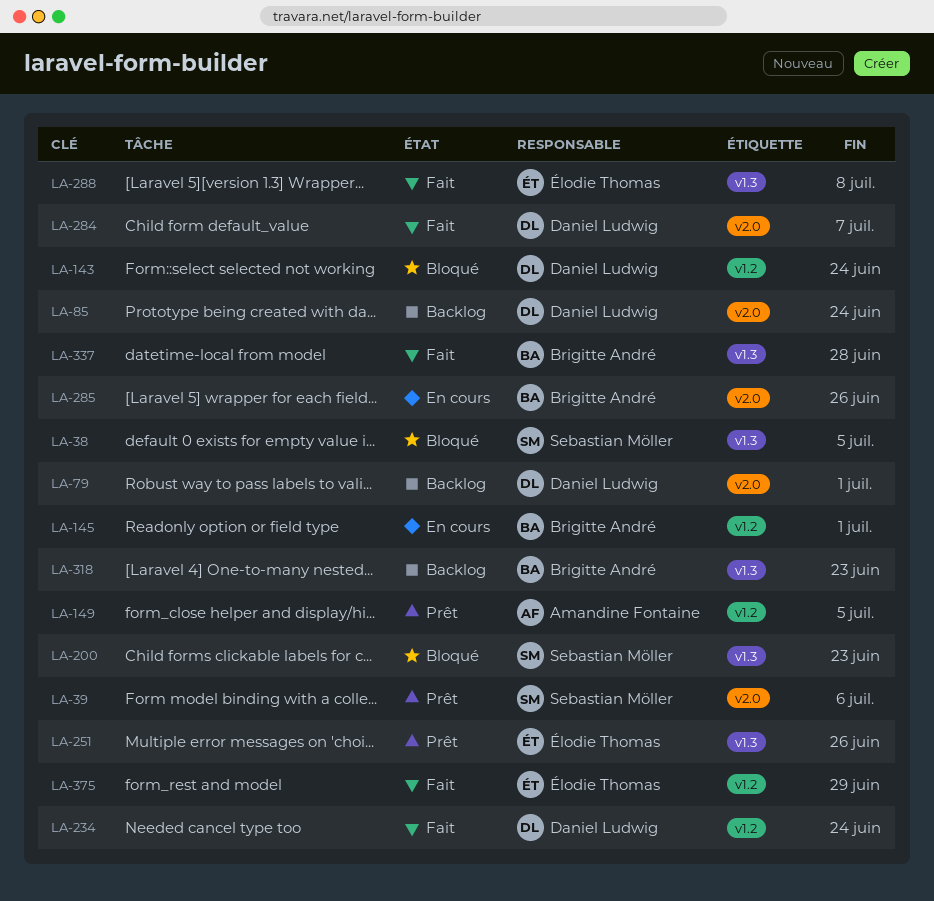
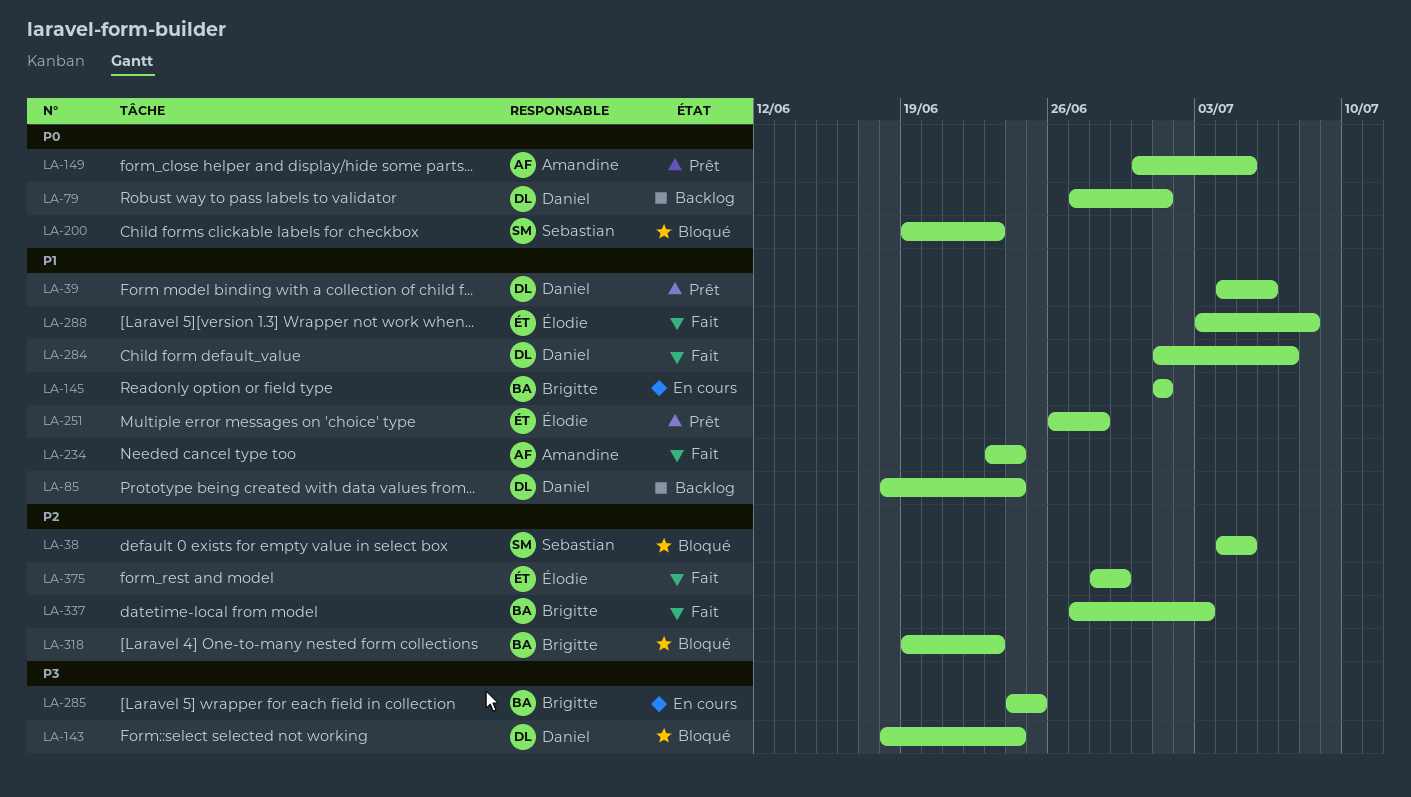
LA-39, owner: Sebastian Möller -> Daniel Ludwig
LA-234, owner: Daniel Ludwig -> Amandine Fontaine
LA-251, due: Jun 26 -> Jun 28
LA-285, due: Jun 26 -> Jun 25
LA-318, status: Backlog -> Bloqué
LA-337, due: Jun 28 -> Jul 3

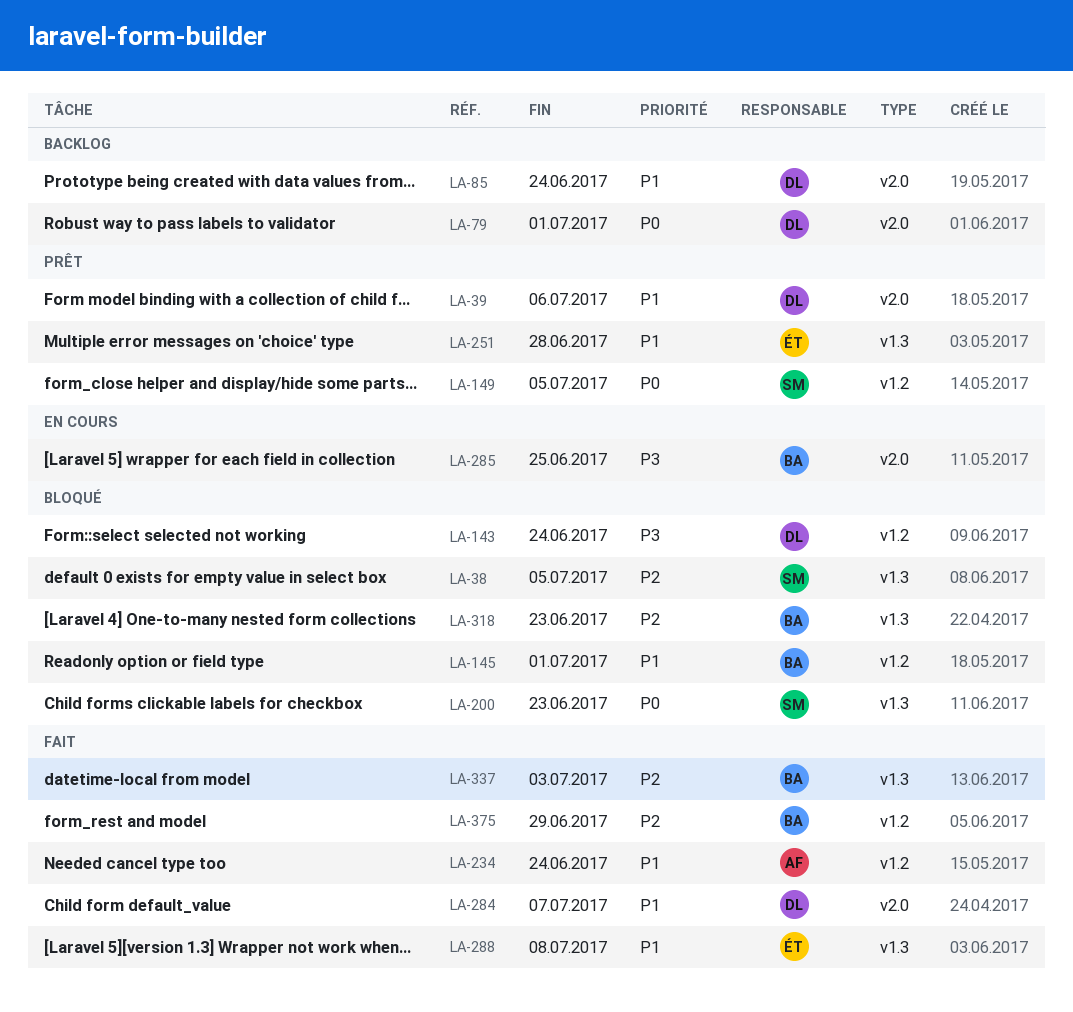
LA-145, status: En cours -> Bloqué
LA-149, owner: Amandine -> Sebastian
LA-375, owner: Élodie -> Brigitte

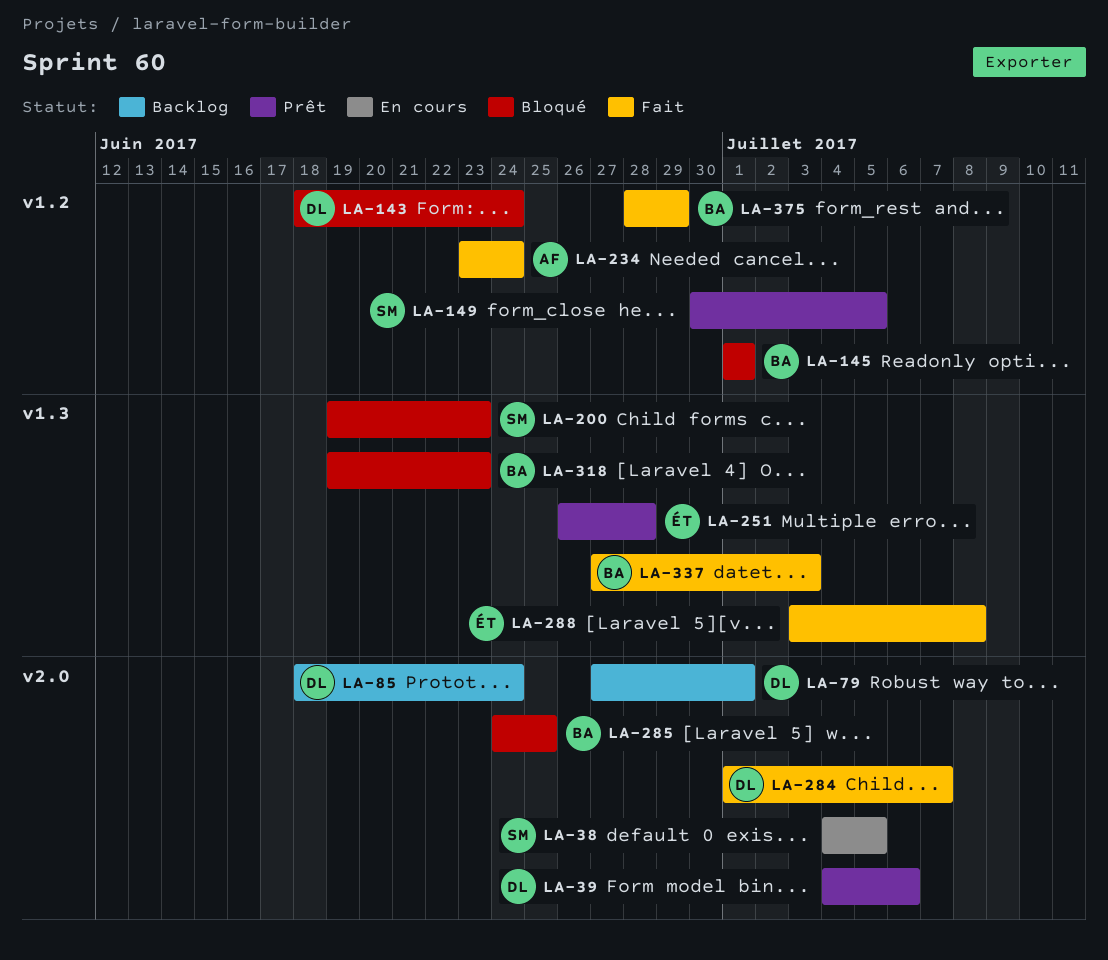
LA-38, status: Bloqué -> En cours
LA-38, label: v1.3 -> v2.0
LA-285, status: En cours -> Bloqué

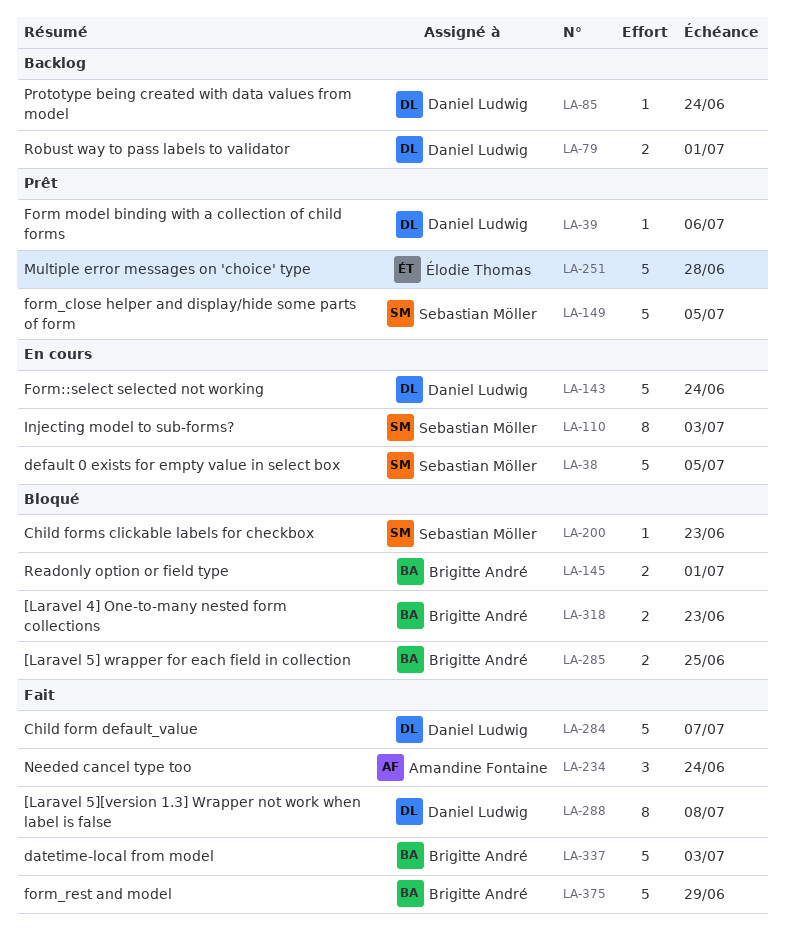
LA-110: none -> present
LA-143, status: Bloqué -> En cours
LA-288, owner: Élodie Thomas -> Daniel Ludwig

